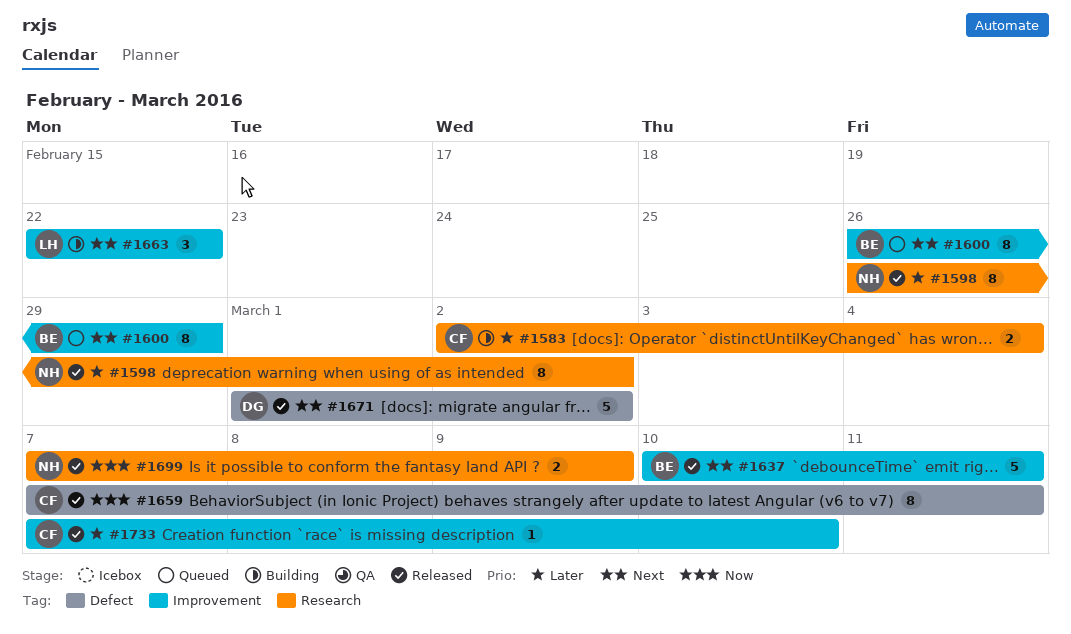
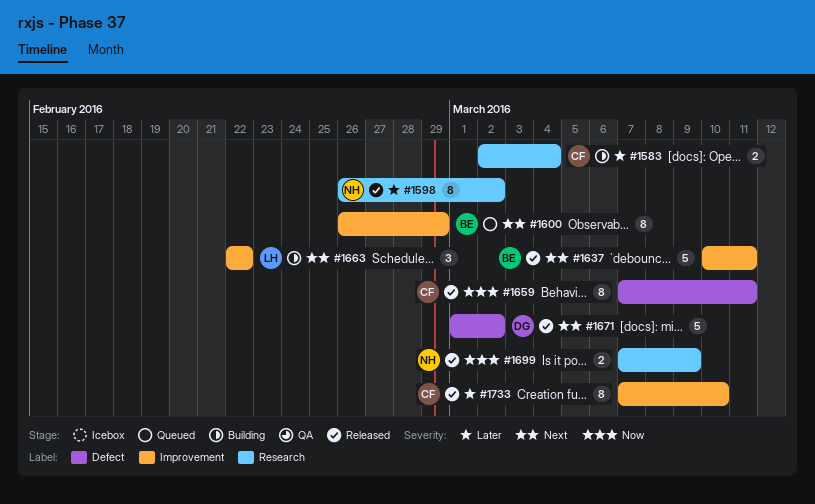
#1733, estimate: 1 -> 8

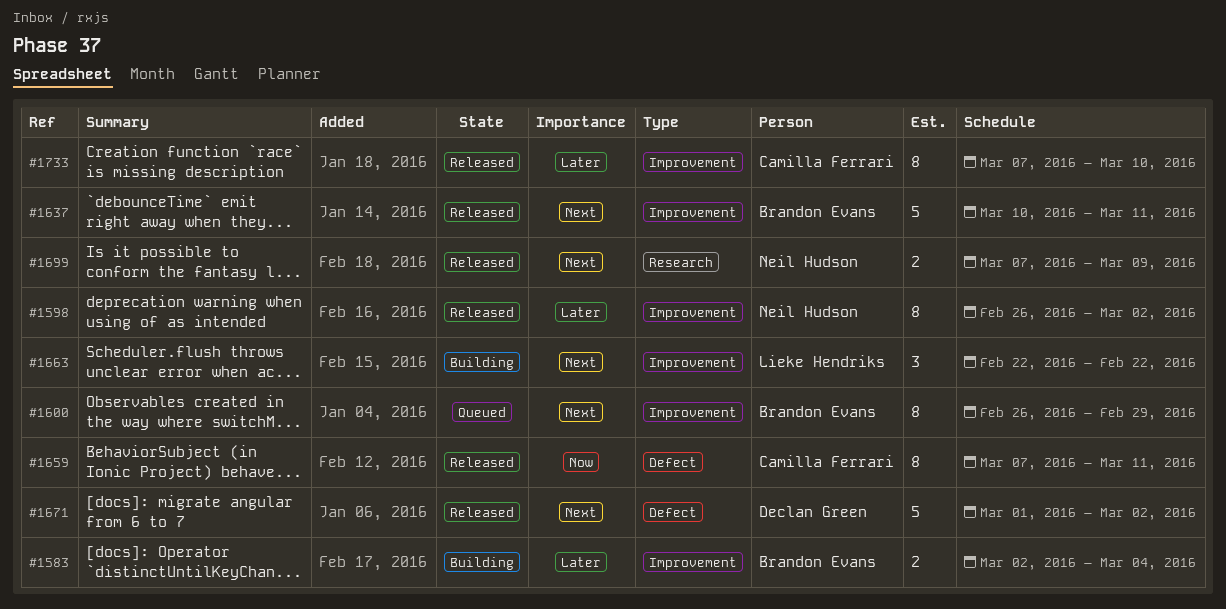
#1583, owner: Camilla Ferrari -> Brandon Evans
#1583, label: Research -> Improvement
#1598, label: Research -> Improvement
#1699, priority: Now -> Next

